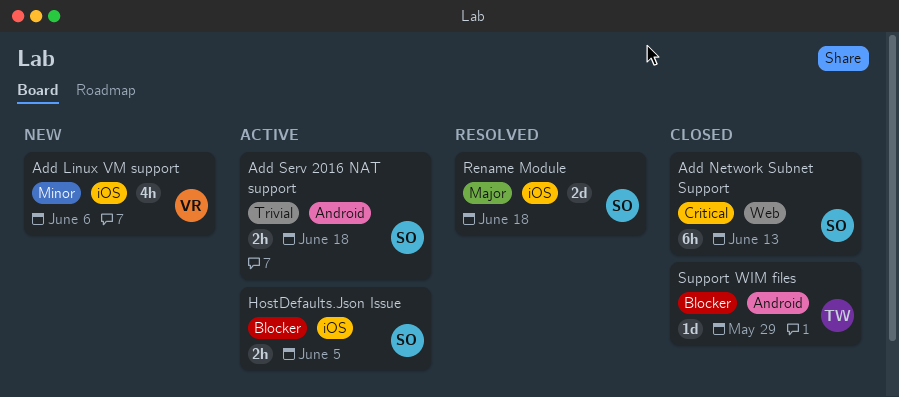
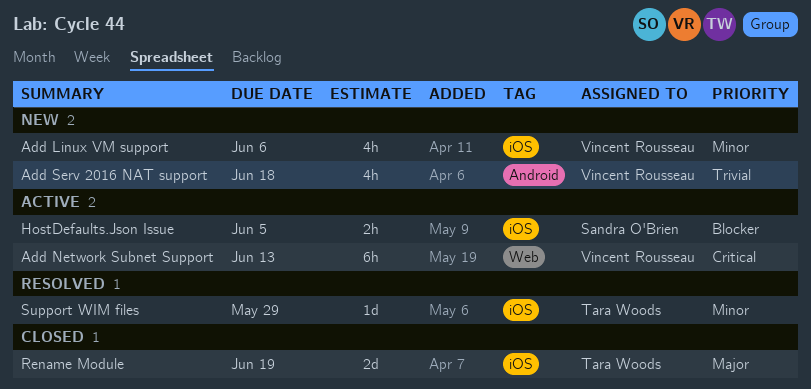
Add Network Subnet Support, status: Closed -> Active
Add Network Subnet Support, owner: Sandra O'Brien -> Vincent Rousseau
Add Serv 2016 NAT support, status: Active -> New
Add Serv 2016 NAT support, owner: Sandra O'Brien -> Vincent Rousseau
Add Serv 2016 NAT support, estimate: 2h -> 4h
Rename Module, status: Resolved -> Closed
Rename Module, owner: Sandra O'Brien -> Tara Woods
Rename Module, due: Jun 18 -> Jun 19
Support WIM files, status: Closed -> Resolved
Support WIM files, priority: Blocker -> Minor
Support WIM files, label: Android -> iOS

